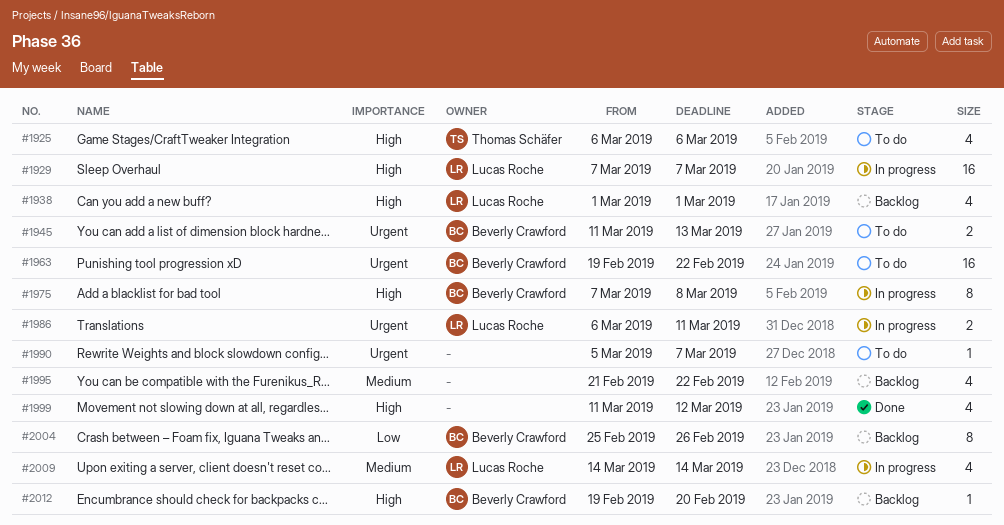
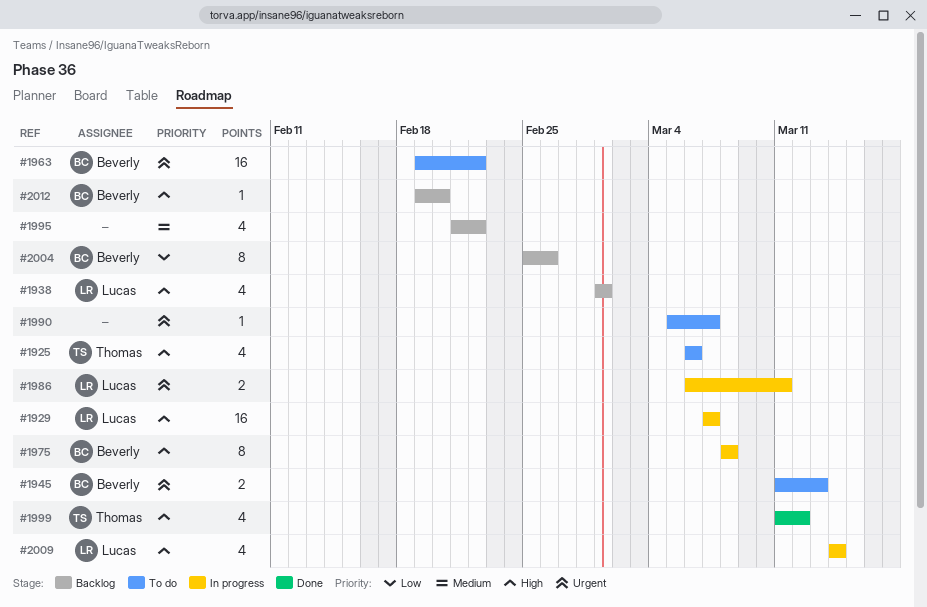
#1975, start: Mar 7 -> Mar 8
#1999, owner: none -> Thomas Schäfer
#2009, priority: Medium -> High

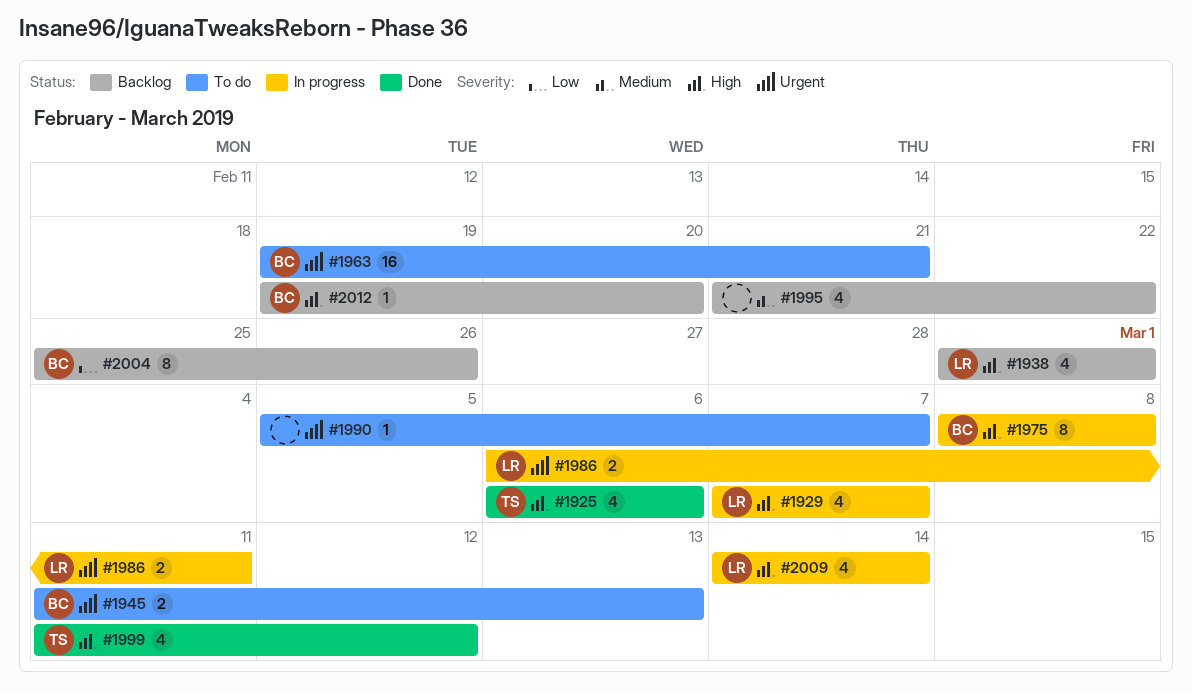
#1925, status: To do -> Done
#1929, estimate: 16 -> 4
#1963, due: Feb 22 -> Feb 21

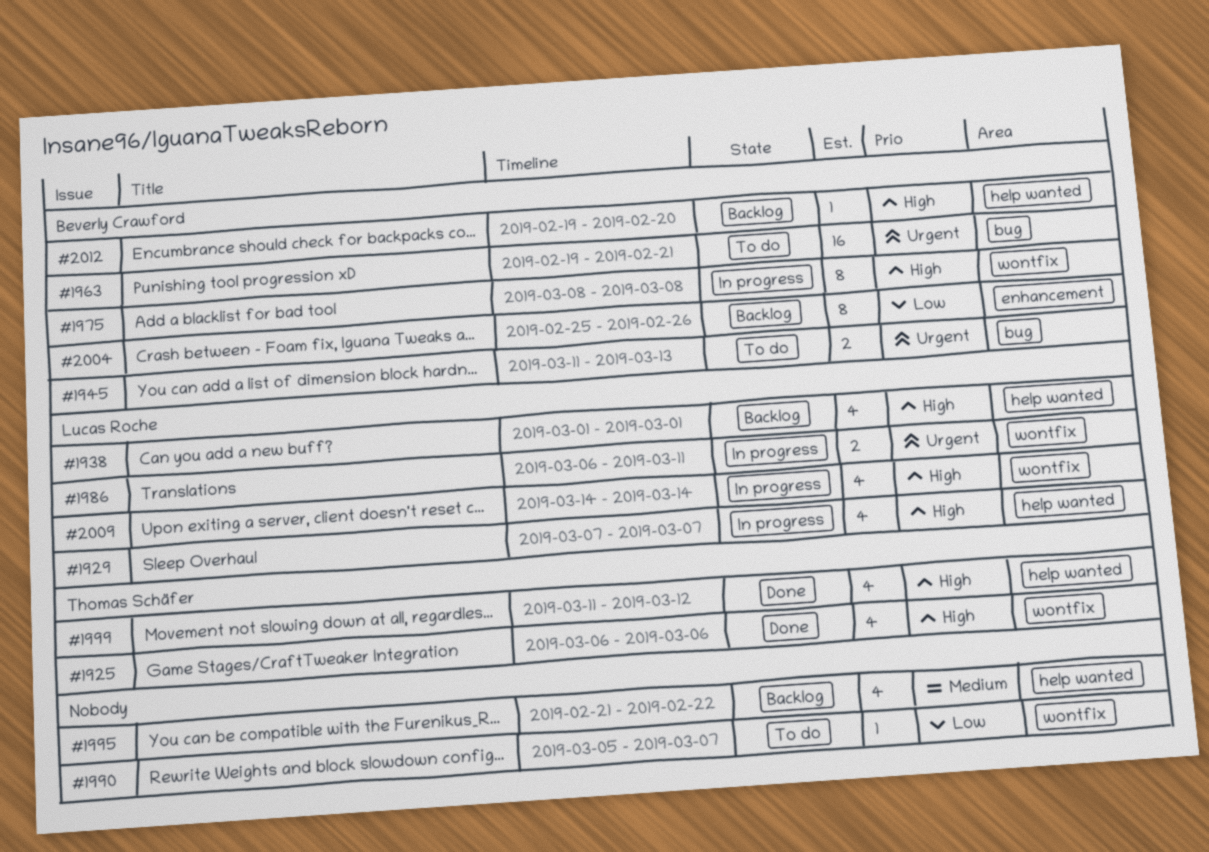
#1990, priority: Urgent -> Low

